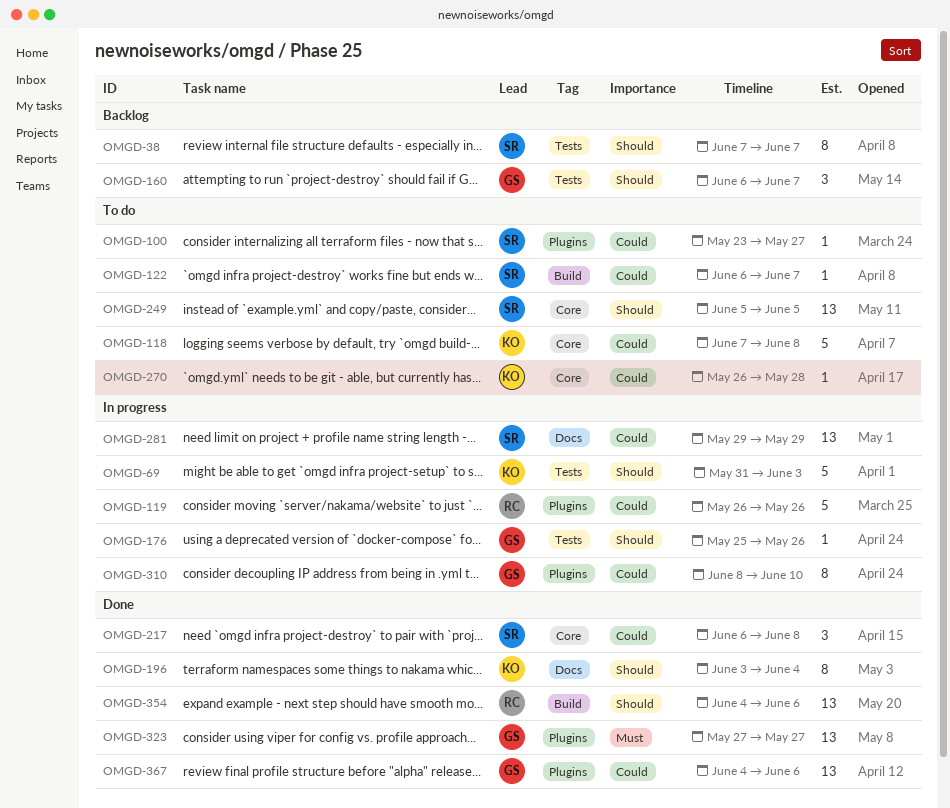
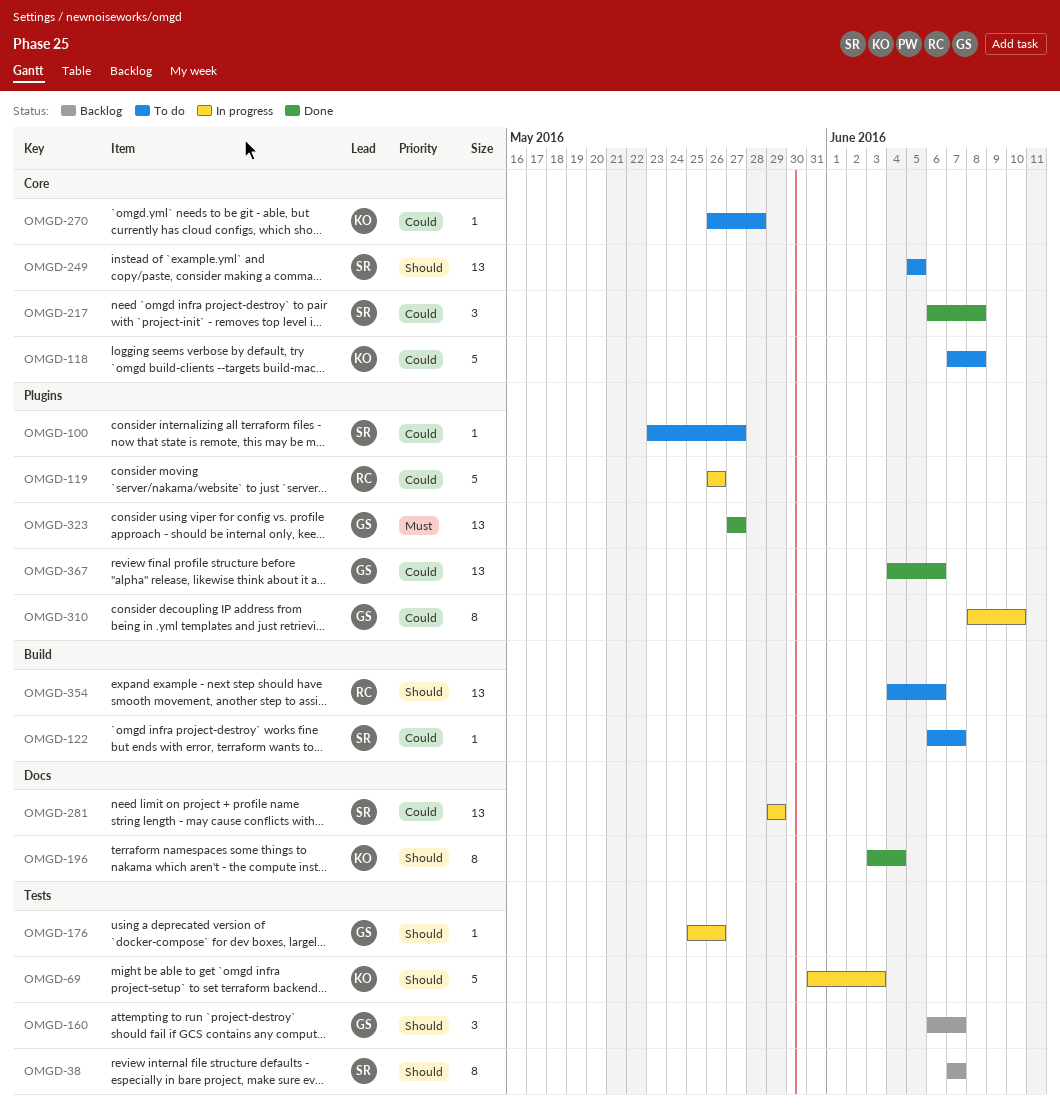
OMGD-354, status: Done -> To do

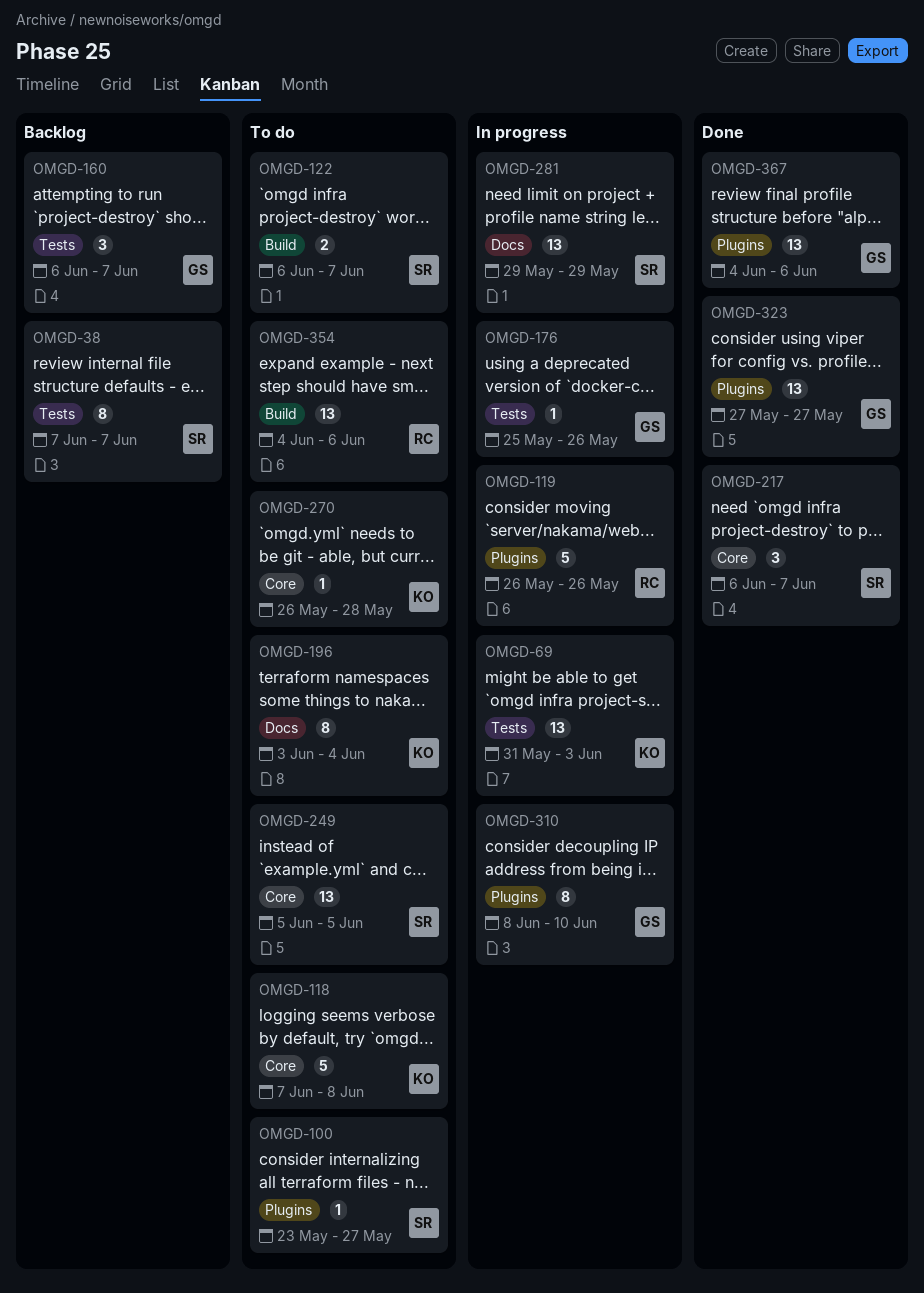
OMGD-69, estimate: 5 -> 13
OMGD-122, estimate: 1 -> 2
OMGD-196, status: Done -> To do
OMGD-217, due: Jun 8 -> Jun 7

